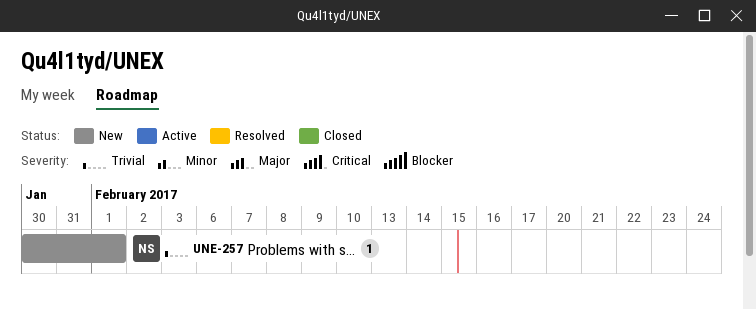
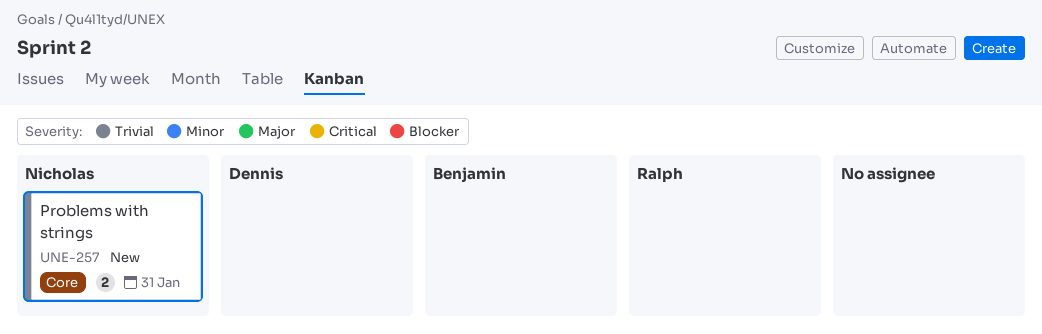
UNE-257, estimate: 1 -> 2
UNE-257, due: Feb 1 -> Jan 31

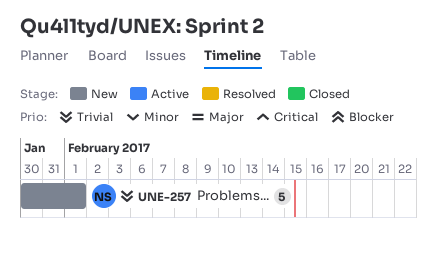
UNE-257, estimate: 2 -> 5
UNE-257, due: Jan 31 -> Feb 1

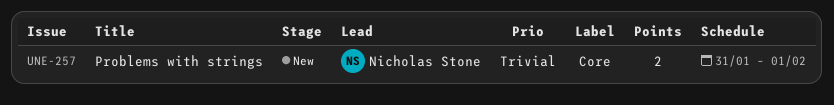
UNE-257, estimate: 5 -> 2
UNE-257, start: Jan 30 -> Jan 31

